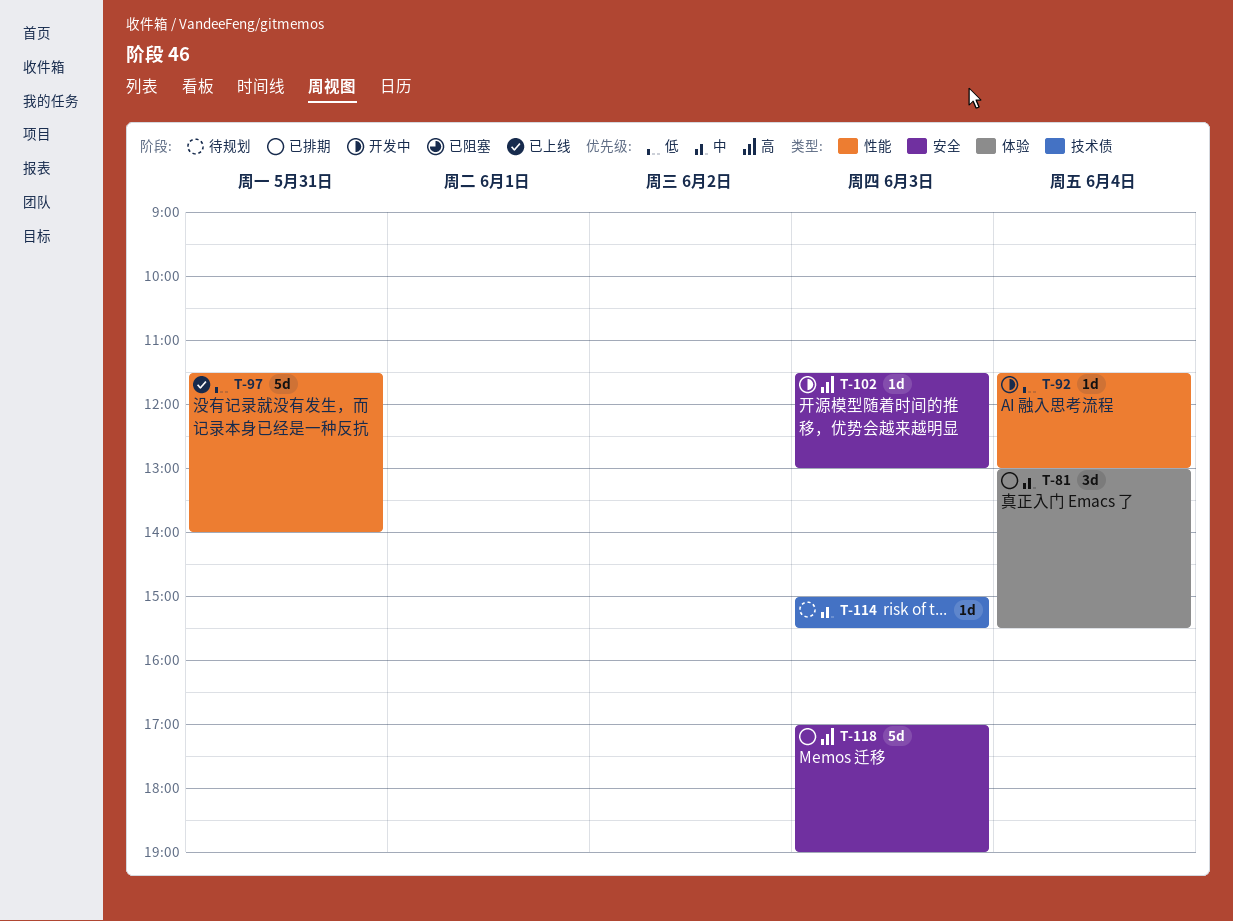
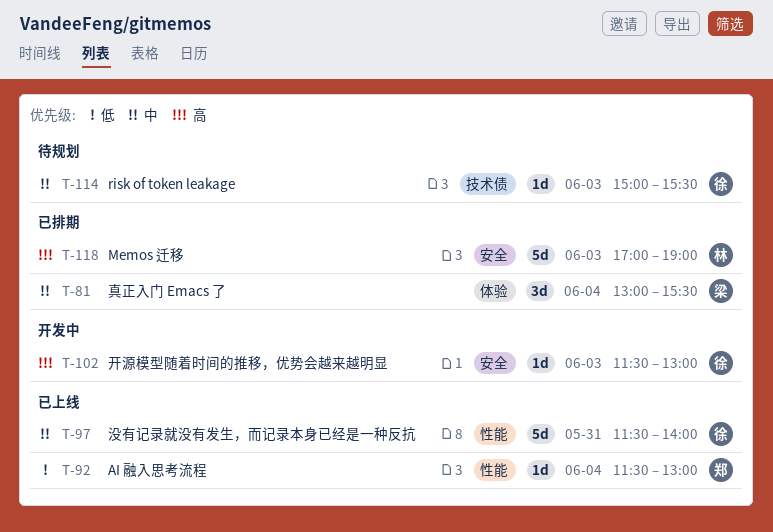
T-92, status: 开发中 -> 已上线
T-97, priority: 低 -> 中

